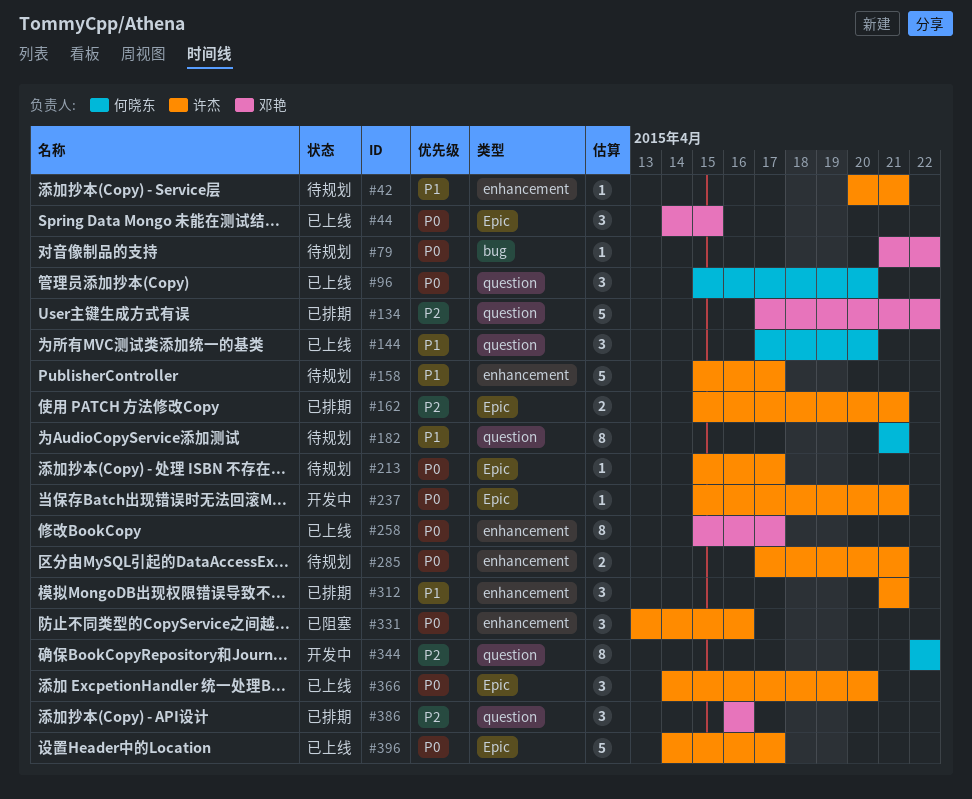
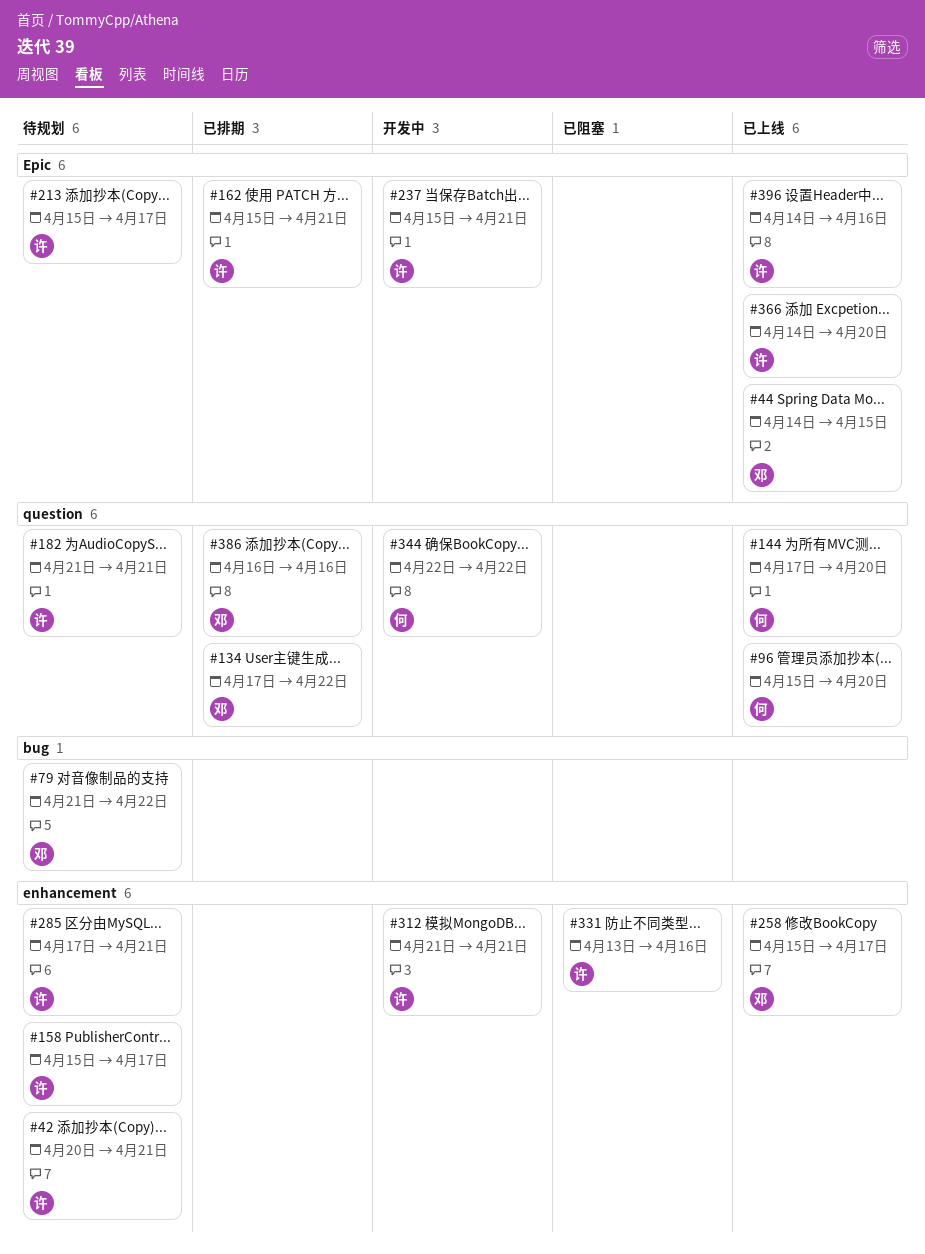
#182, owner: 何晓东 -> 许杰
#312, status: 已排期 -> 开发中
#396, due: Apr 17 -> Apr 16

